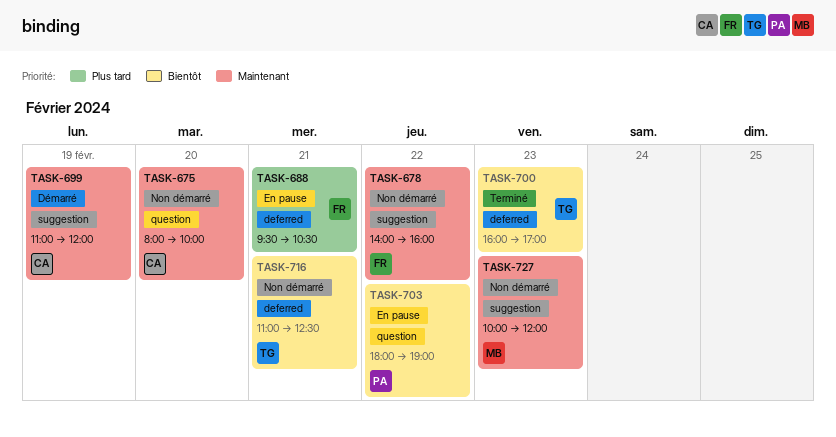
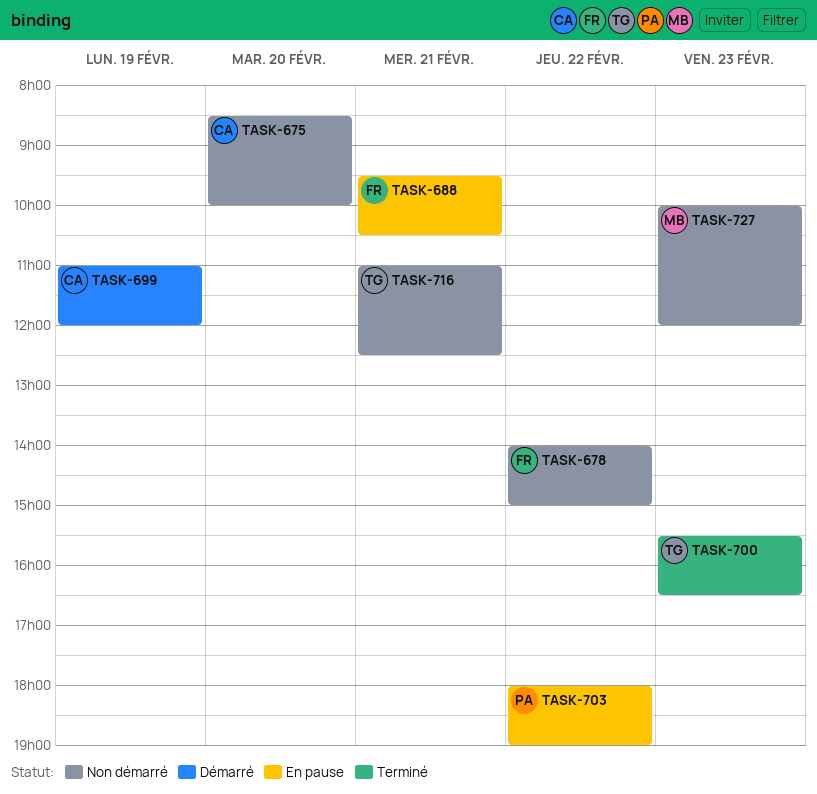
TASK-675, begins: 08:00 -> 08:30
TASK-678, ends: 16:00 -> 15:00
TASK-700, begins: 16:00 -> 15:30
TASK-700, ends: 17:00 -> 16:30

